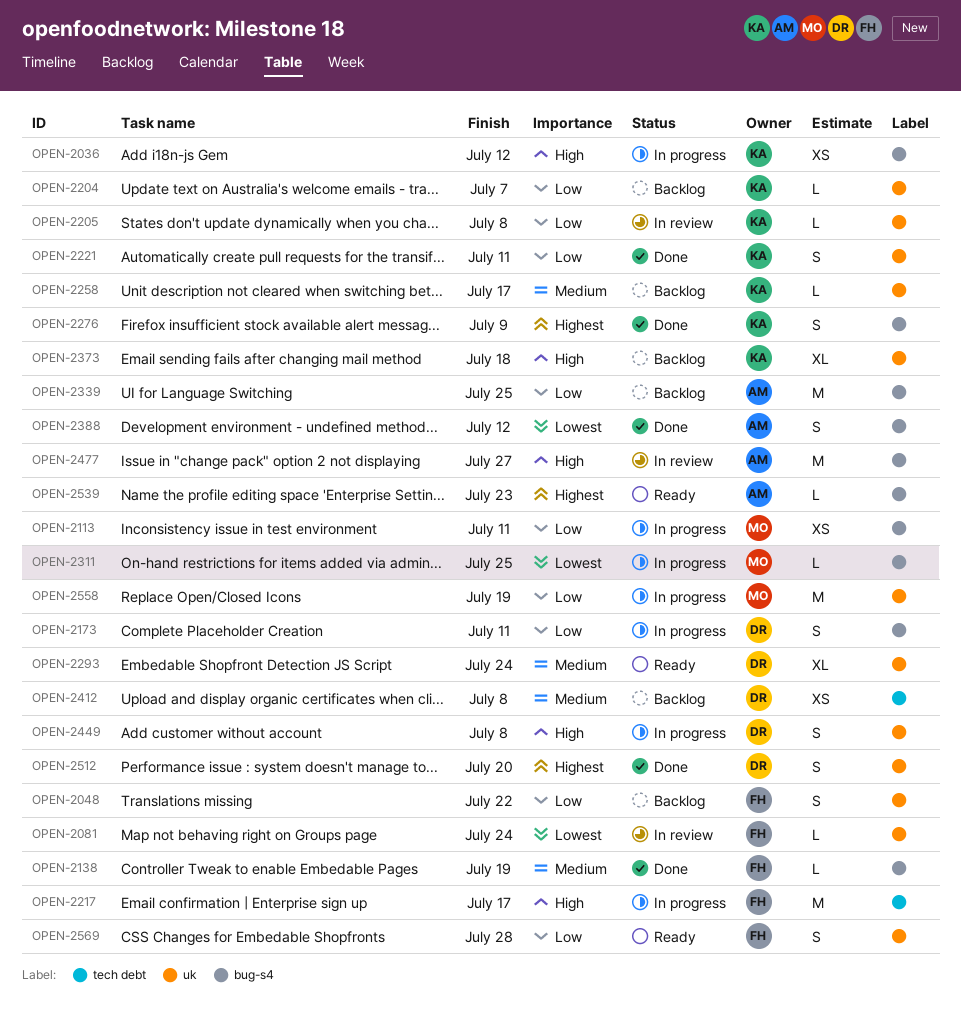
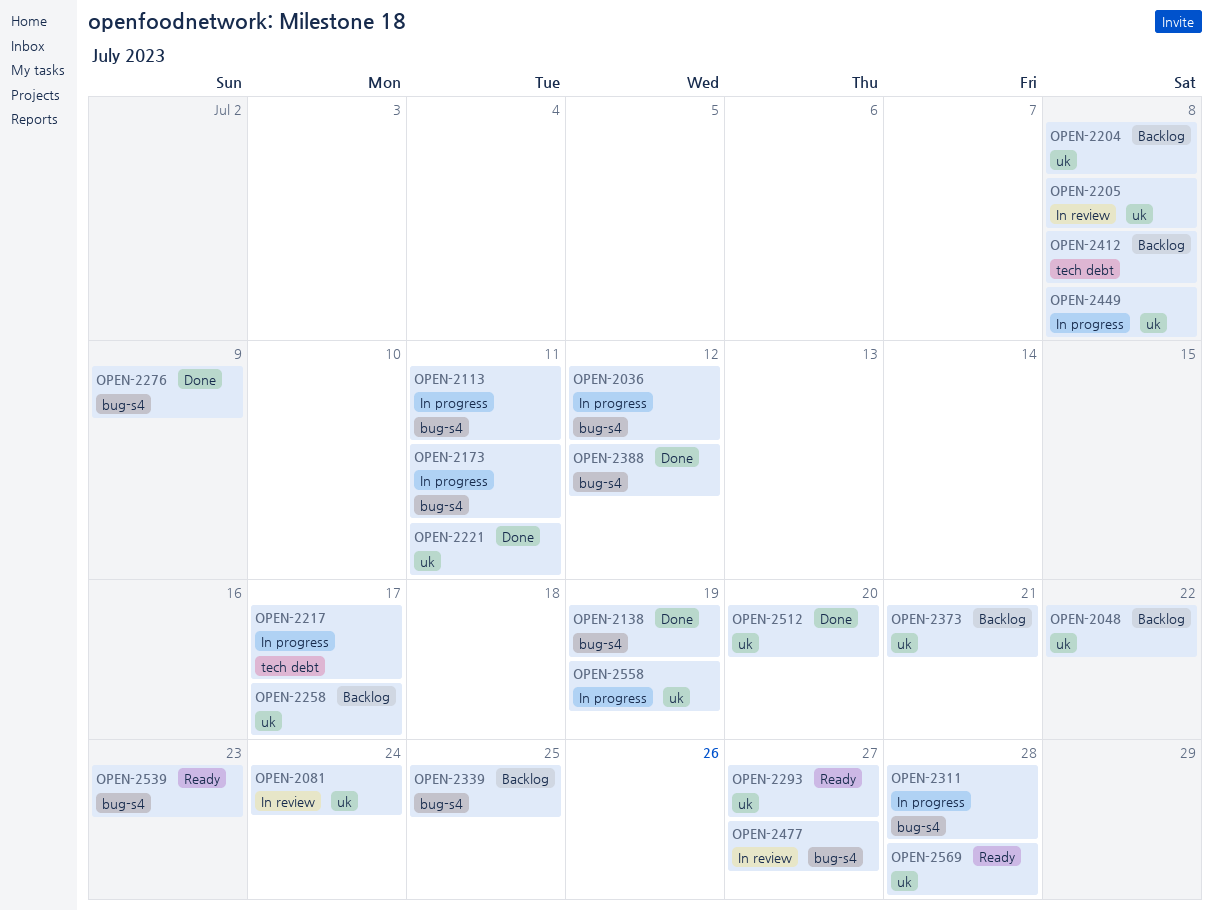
OPEN-2204, due: Jul 7 -> Jul 8
OPEN-2293, due: Jul 24 -> Jul 27
OPEN-2311, due: Jul 25 -> Jul 28
OPEN-2373, due: Jul 18 -> Jul 21

